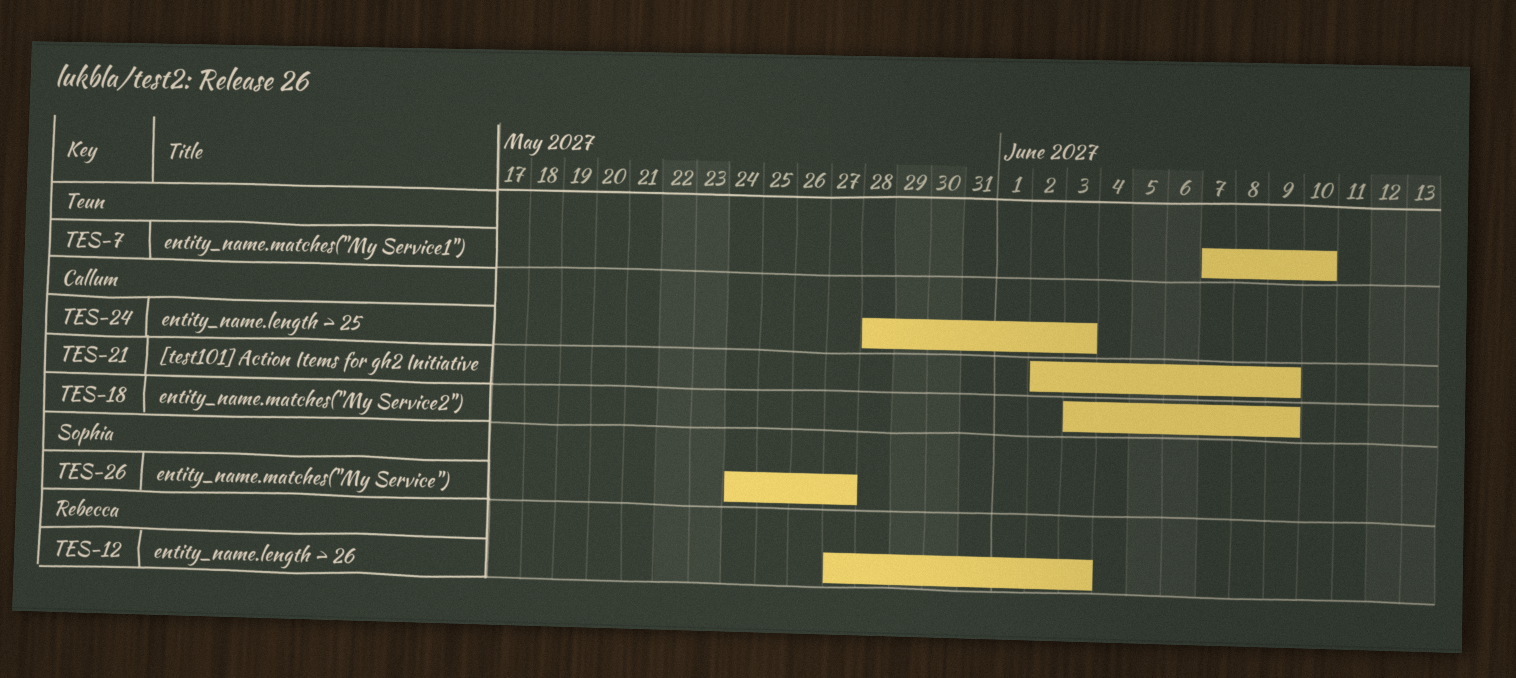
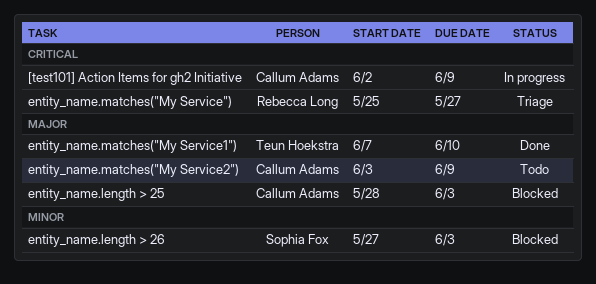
entity_name.length > 26, owner: Rebecca Long -> Sophia Fox
entity_name.matches("My Service"), owner: Sophia Fox -> Rebecca Long
entity_name.matches("My Service"), start: May 24 -> May 25

